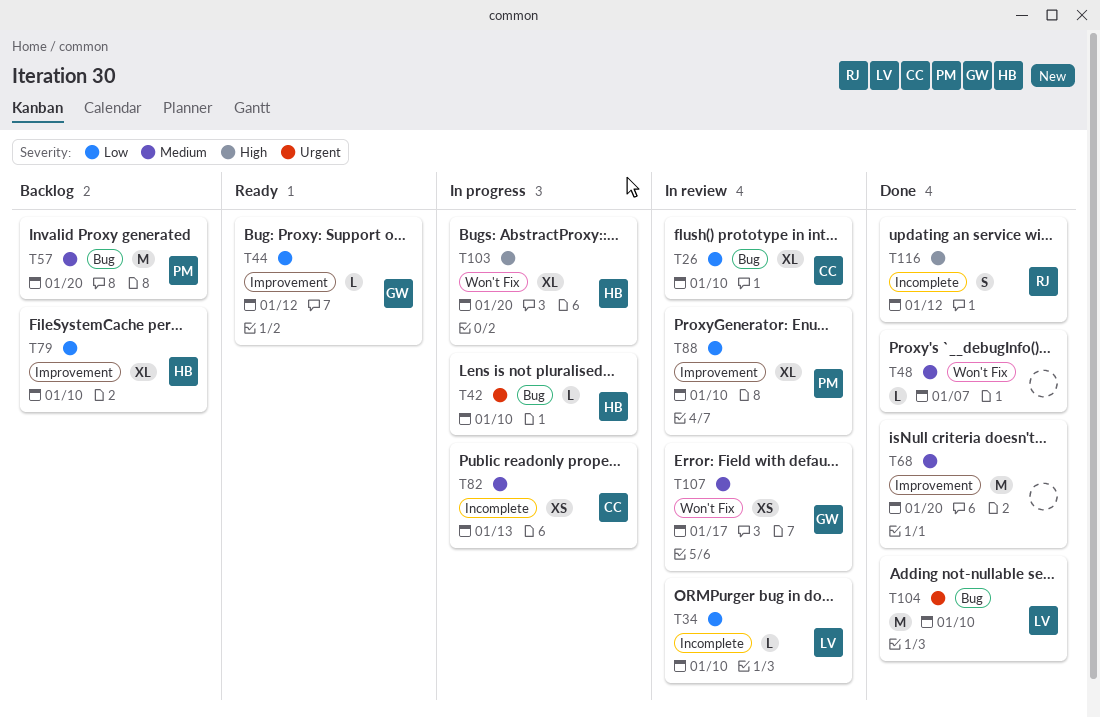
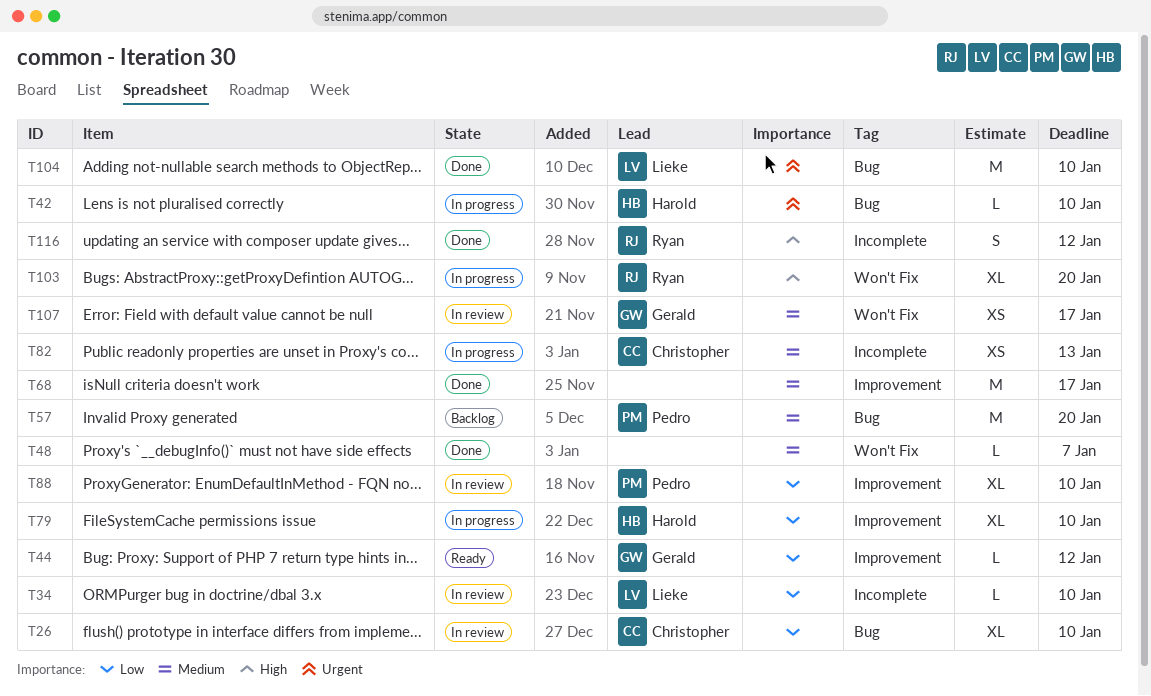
T68, due: Jan 20 -> Jan 17
T79, status: Backlog -> In progress
T103, owner: Harold -> Ryan

